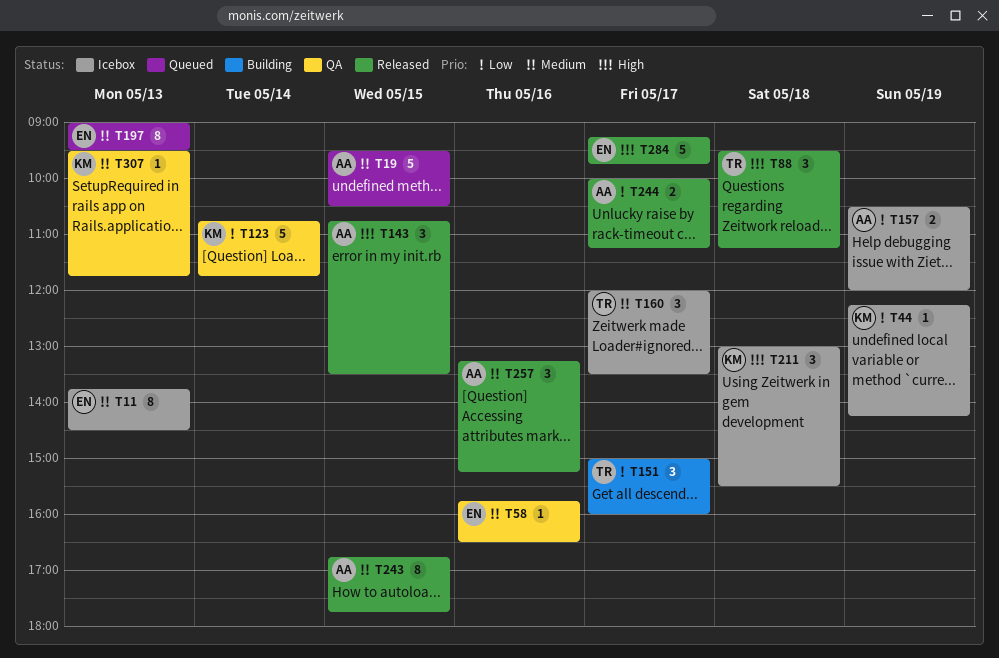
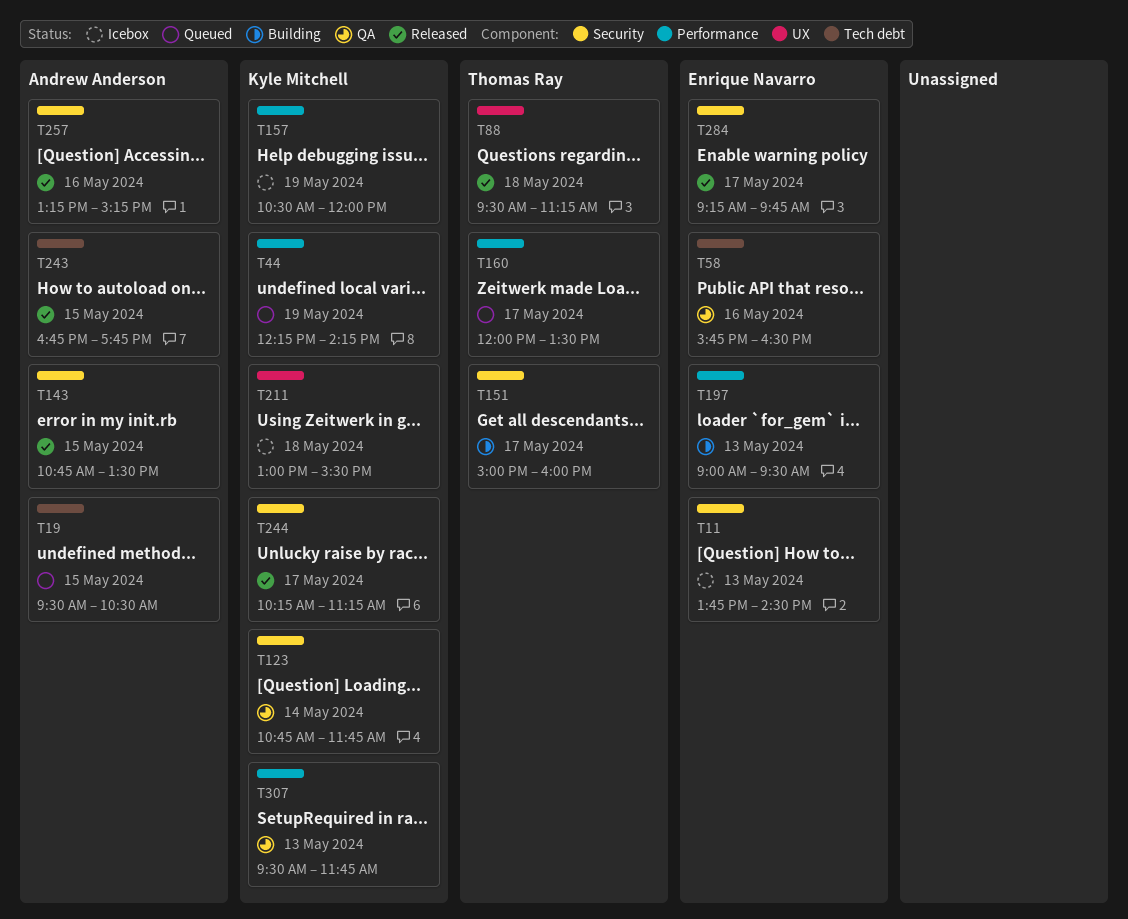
T44, status: Icebox -> Queued
T157, owner: Andrew Anderson -> Kyle Mitchell
T160, status: Icebox -> Queued
T197, status: Queued -> Building
T244, owner: Andrew Anderson -> Kyle Mitchell
T244, begins: 10:00 -> 10:15

